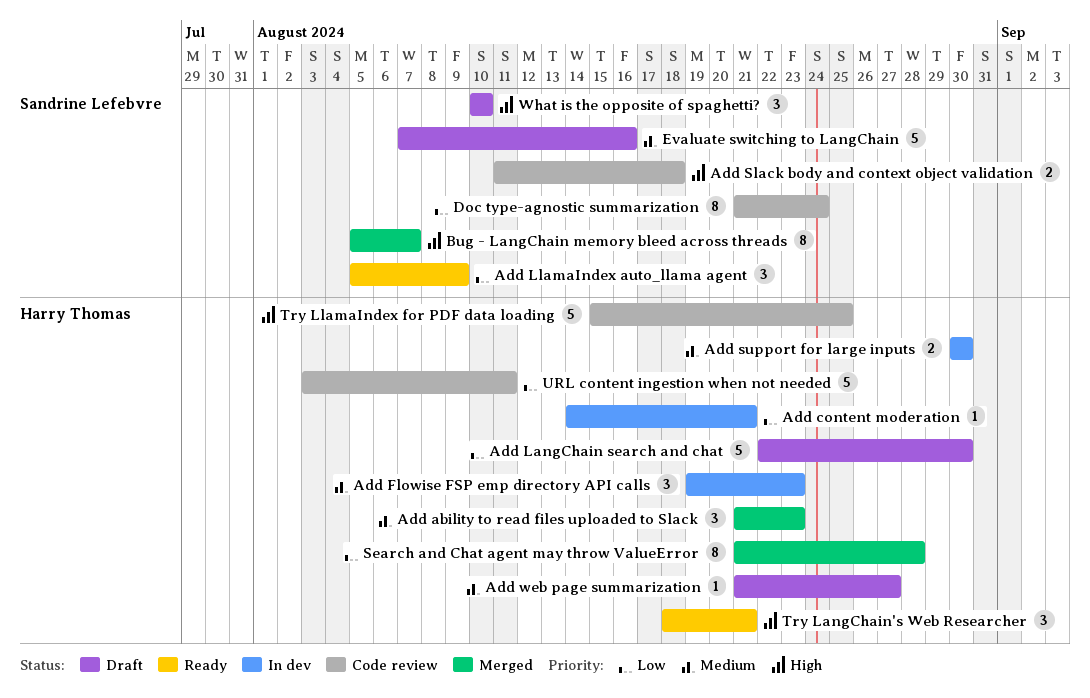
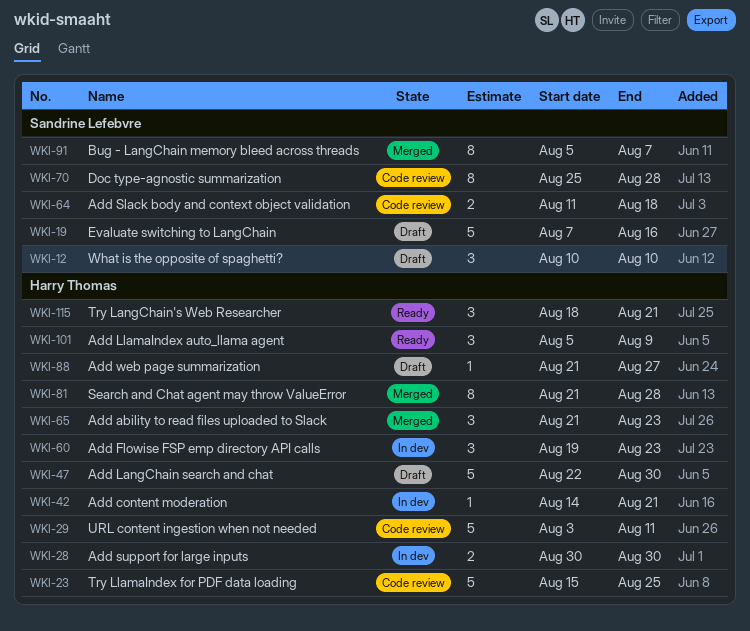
Add LlamaIndex auto_llama agent, owner: Sandrine Lefebvre -> Harry Thomas
Doc type-agnostic summarization, start: Aug 21 -> Aug 25
Doc type-agnostic summarization, due: Aug 24 -> Aug 28

